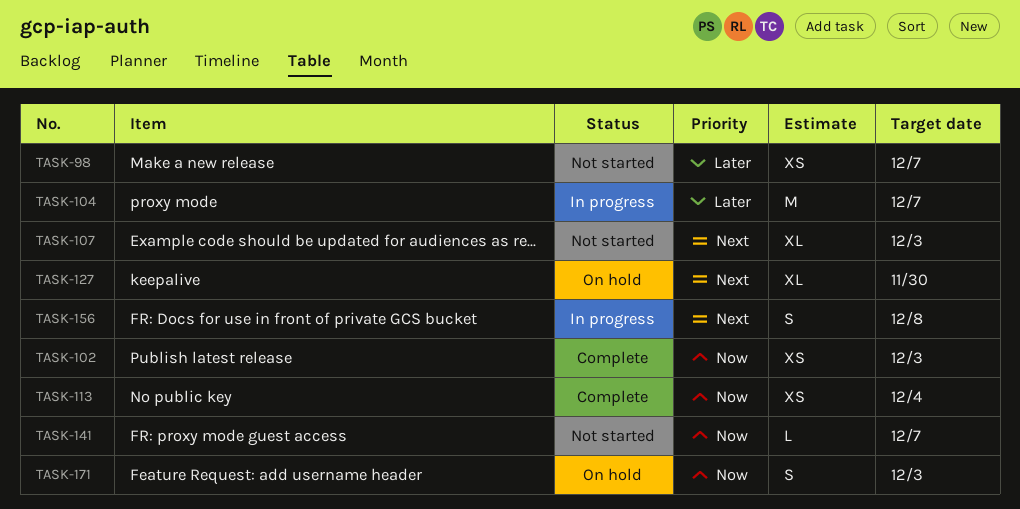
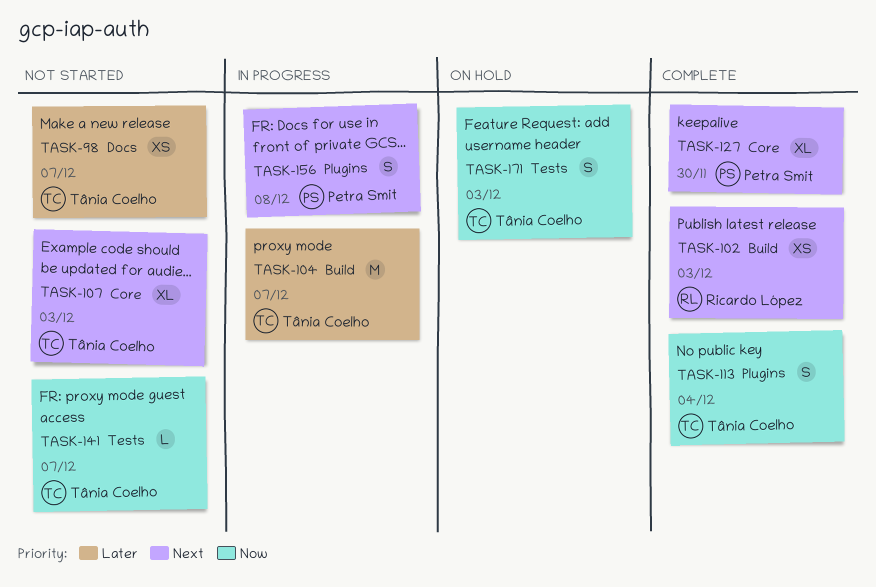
TASK-102, priority: Now -> Next
TASK-113, estimate: XS -> S
TASK-127, status: On hold -> Complete

